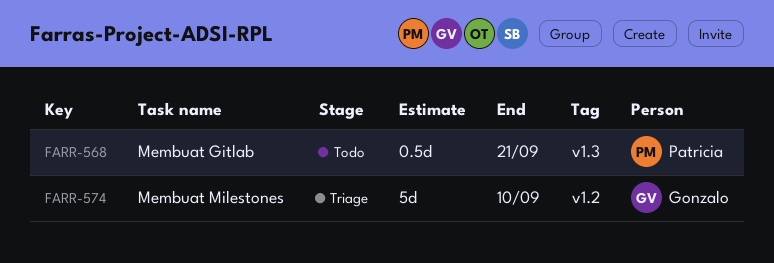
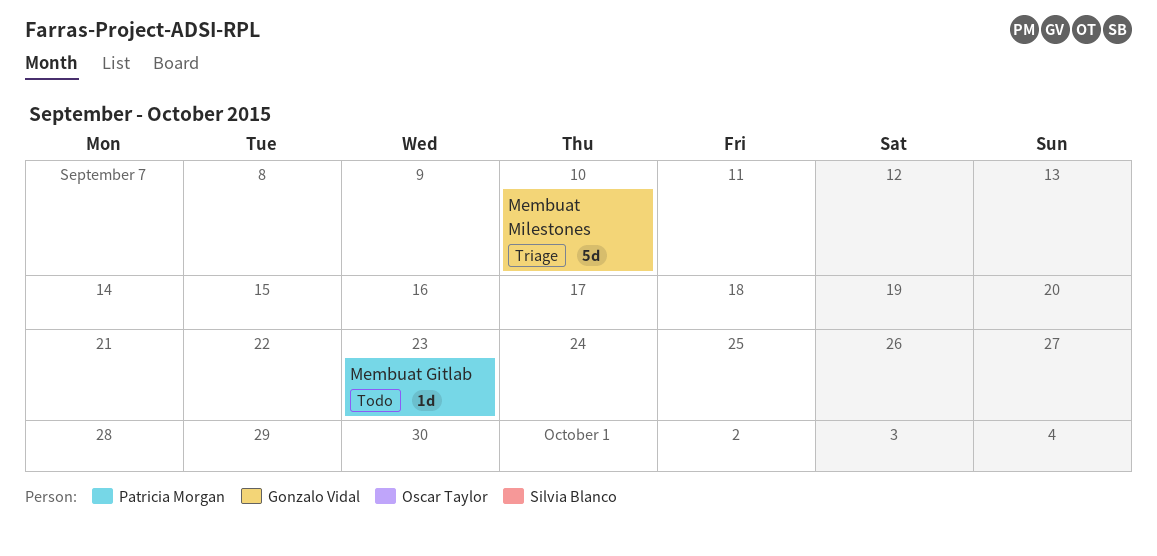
Membuat Gitlab, estimate: 0.5d -> 1d
Membuat Gitlab, due: Sep 21 -> Sep 23

